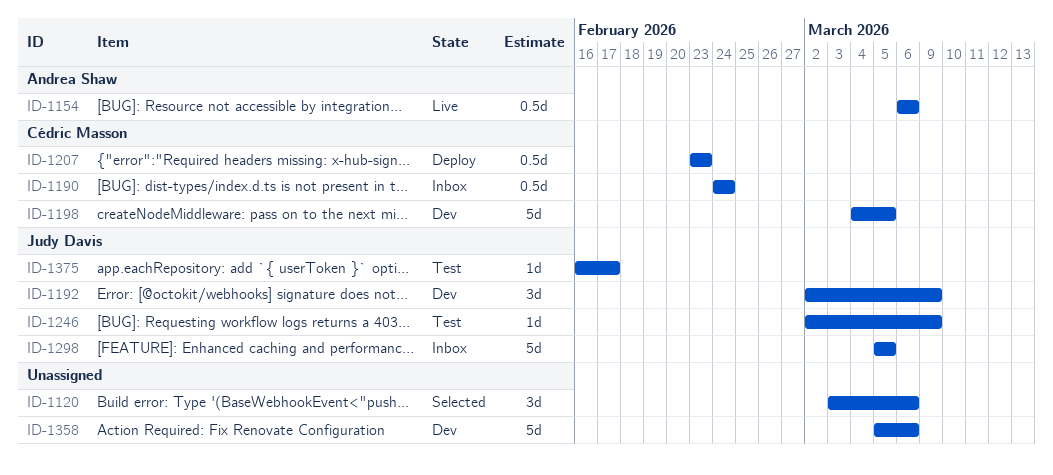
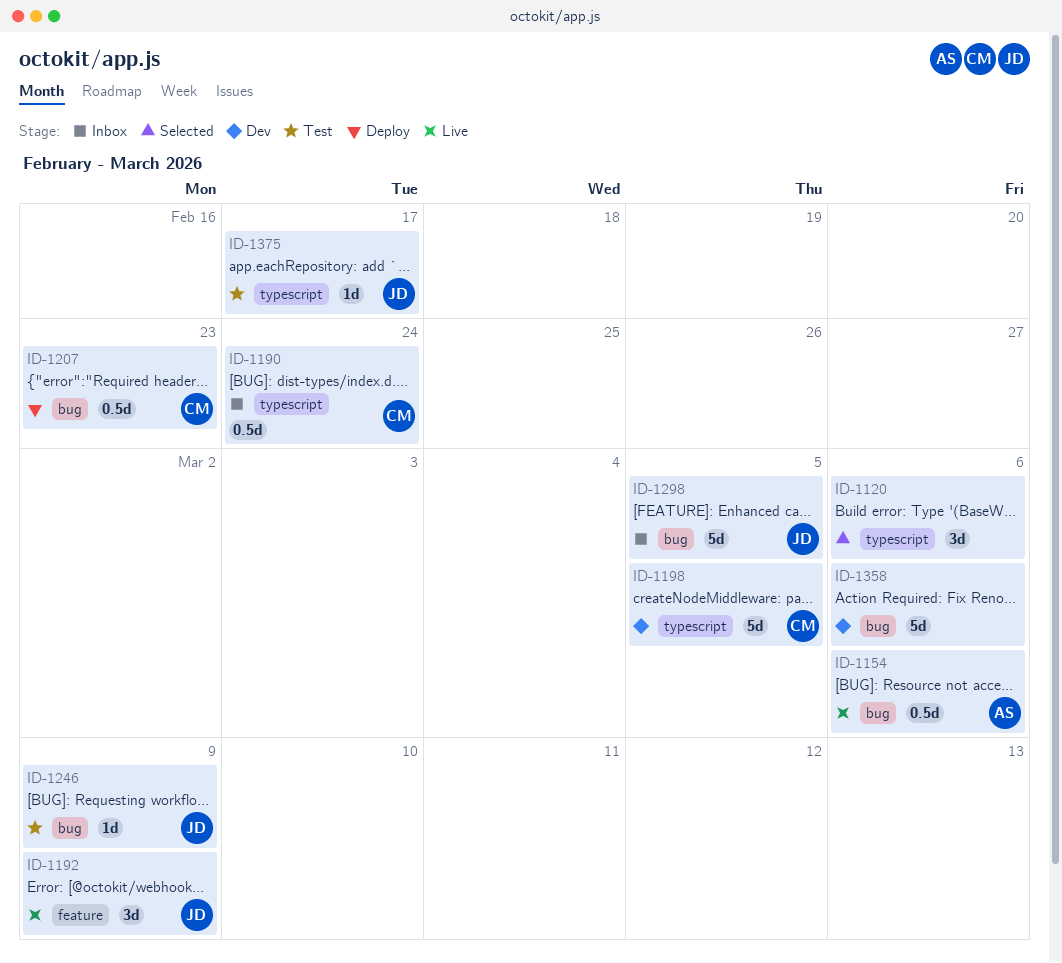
ID-1192, status: Dev -> Live

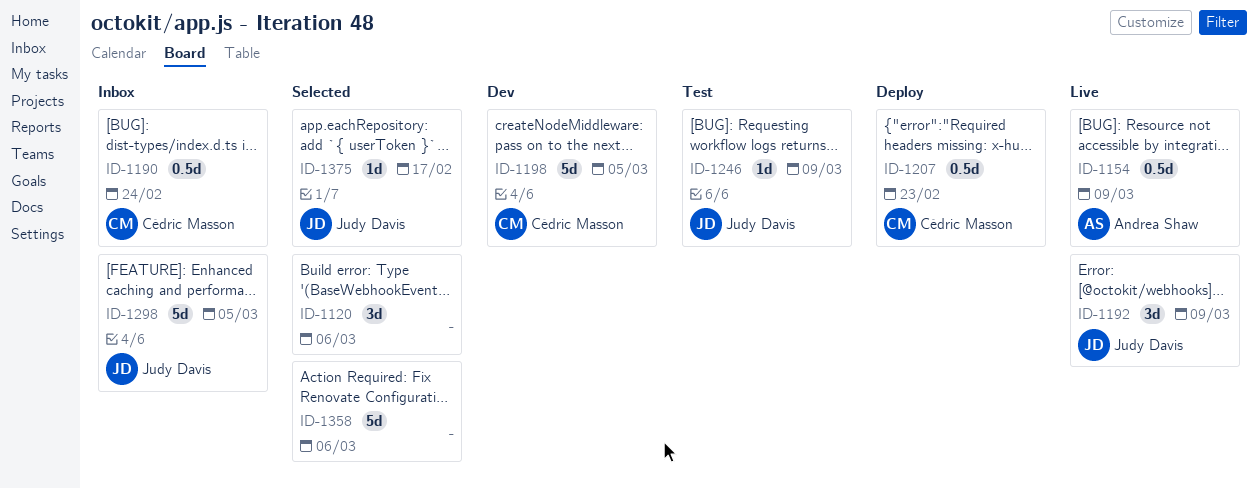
ID-1154, due: Mar 6 -> Mar 9
ID-1358, status: Dev -> Selected
ID-1375, status: Test -> Selected

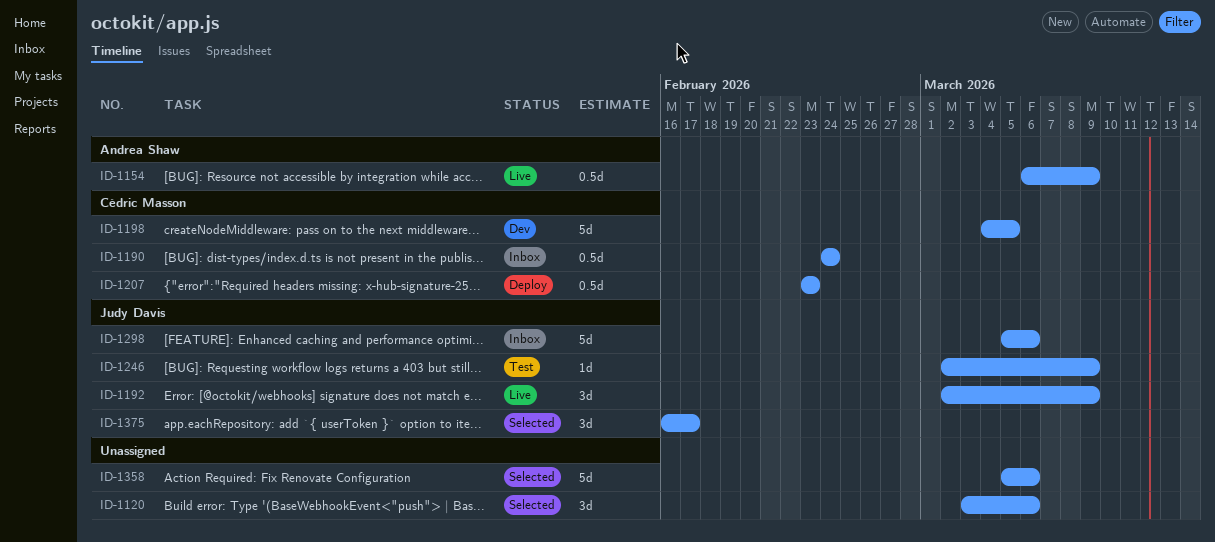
ID-1298, due: Mar 5 -> Mar 6
ID-1375, estimate: 1d -> 3d

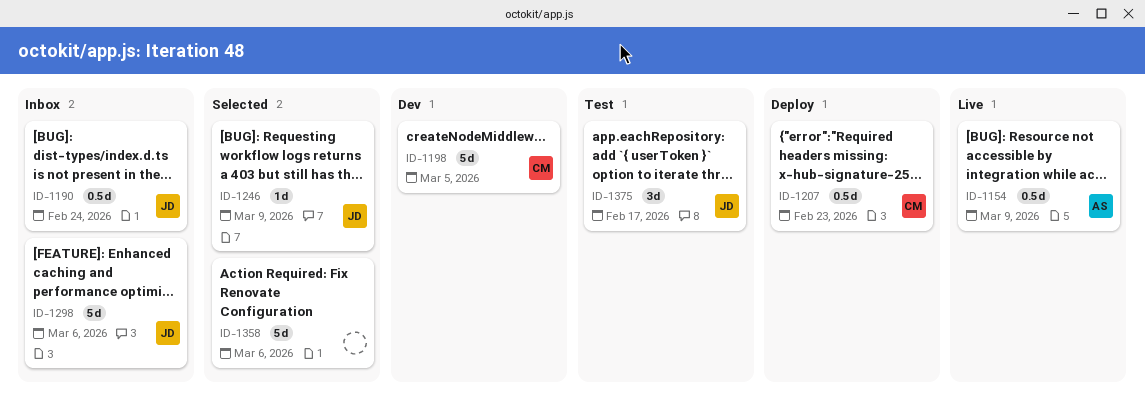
ID-1120: present -> none
ID-1190, owner: Cédric Masson -> Judy Davis
ID-1192: present -> none
ID-1246, status: Test -> Selected
ID-1375, status: Selected -> Test

